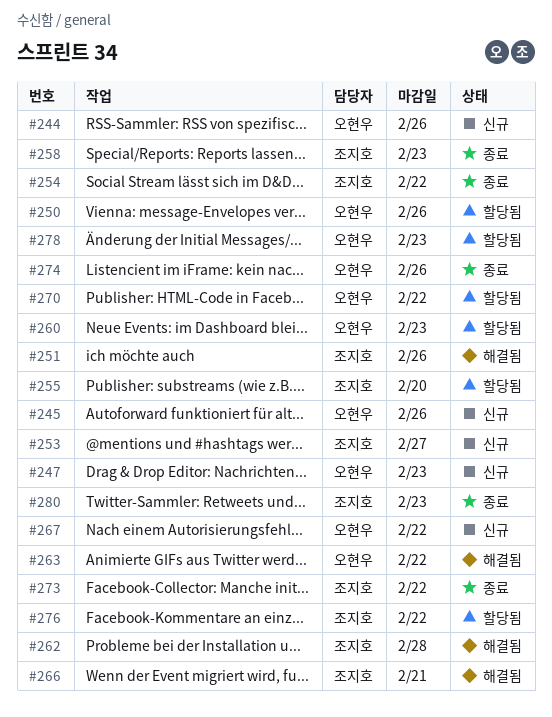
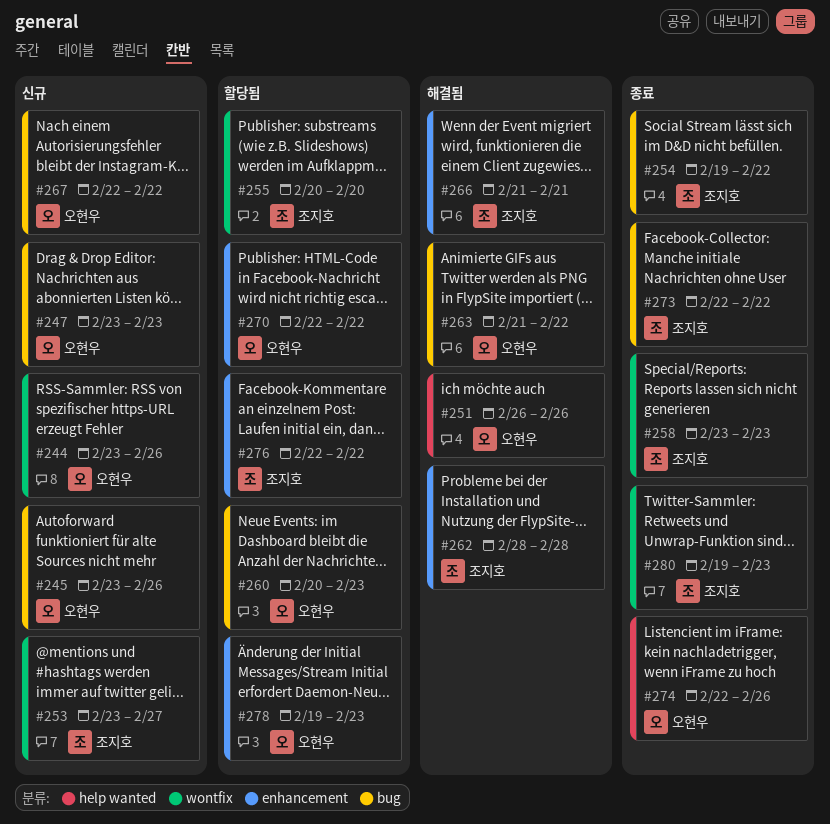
#250: present -> none
#251, owner: 조지호 -> 오현우

